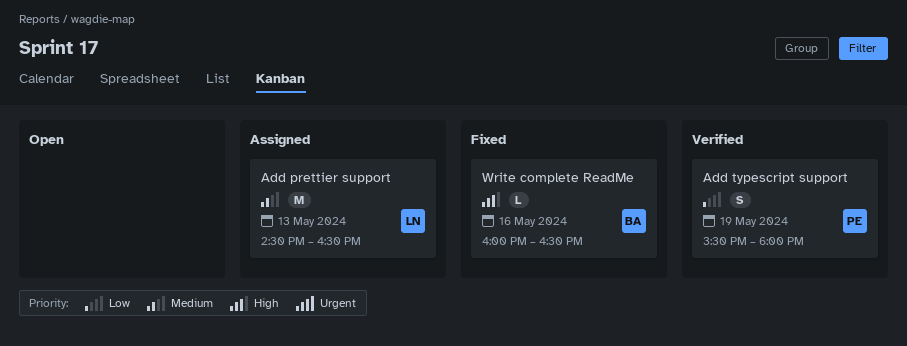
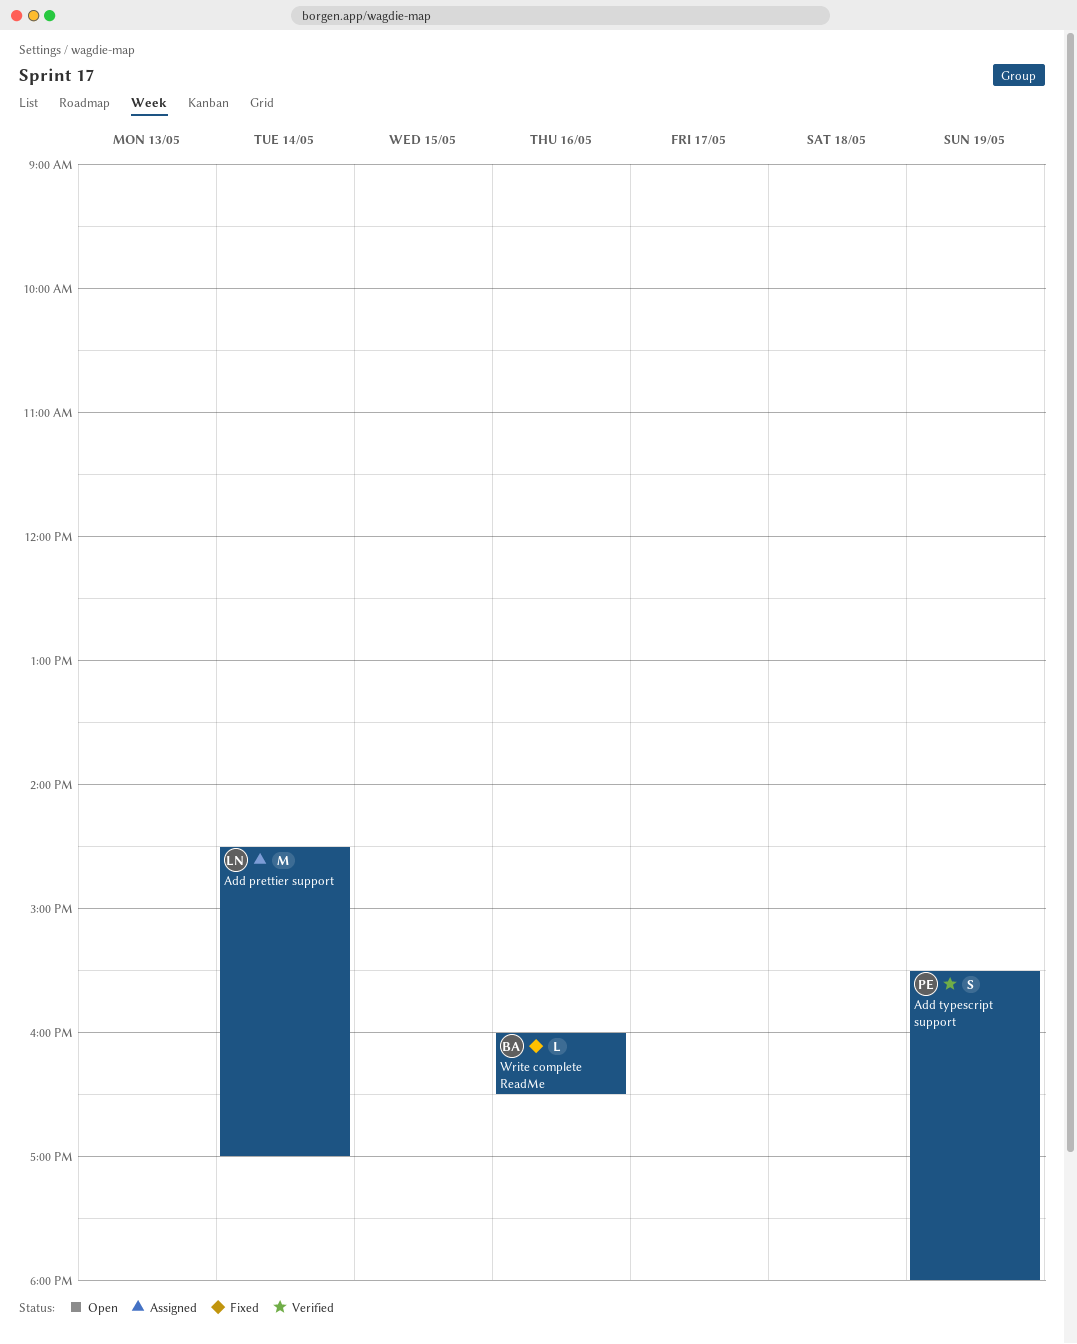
Add prettier support, day: May 13 -> May 14
Add prettier support, ends: 16:30 -> 17:00

